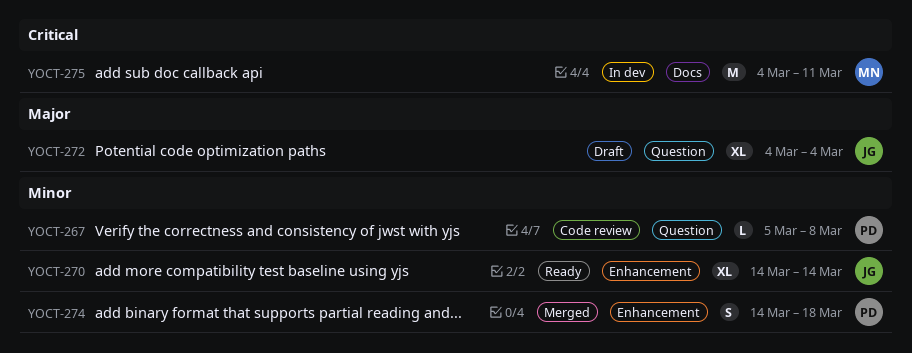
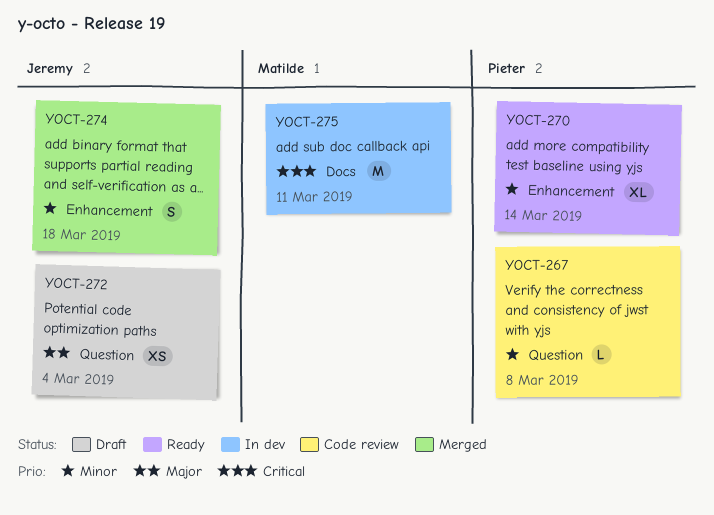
YOCT-270, owner: Jeremy -> Pieter
YOCT-272, estimate: XL -> XS
YOCT-274, owner: Pieter -> Jeremy

